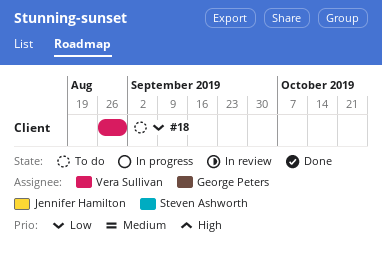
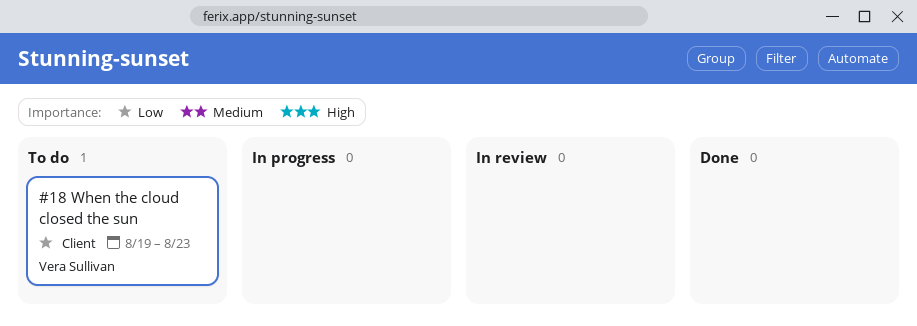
#18, start: Aug 26 -> Aug 19
#18, due: Aug 30 -> Aug 23

